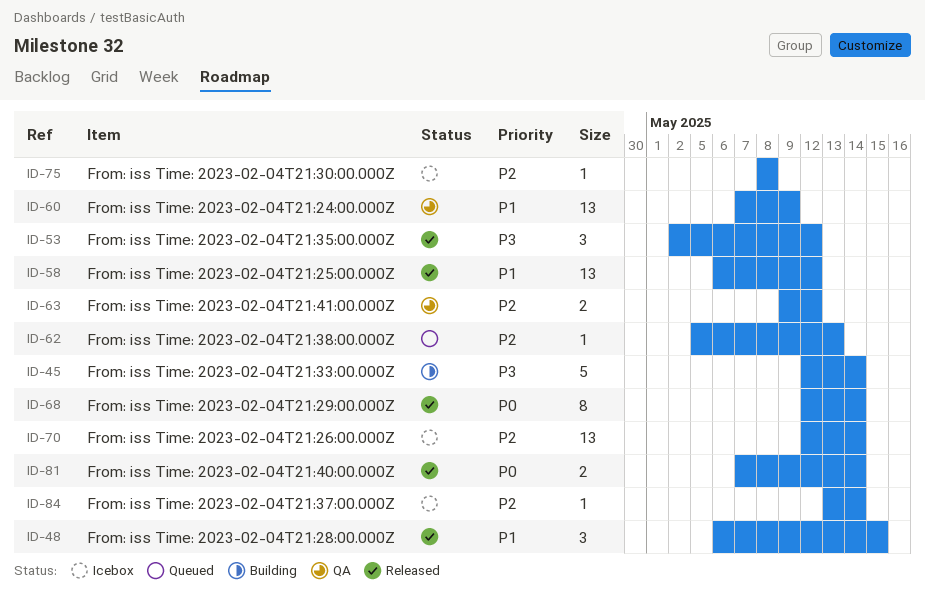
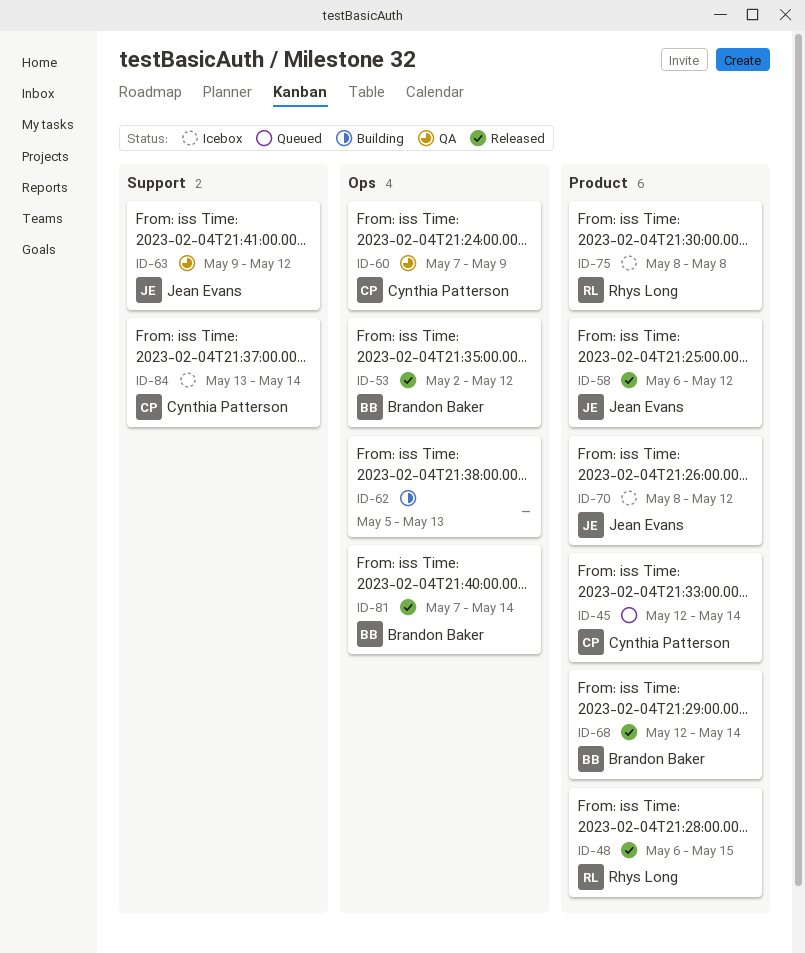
ID-45, status: Building -> Queued
ID-62, status: Queued -> Building
ID-70, start: May 12 -> May 8
ID-70, due: May 14 -> May 12

